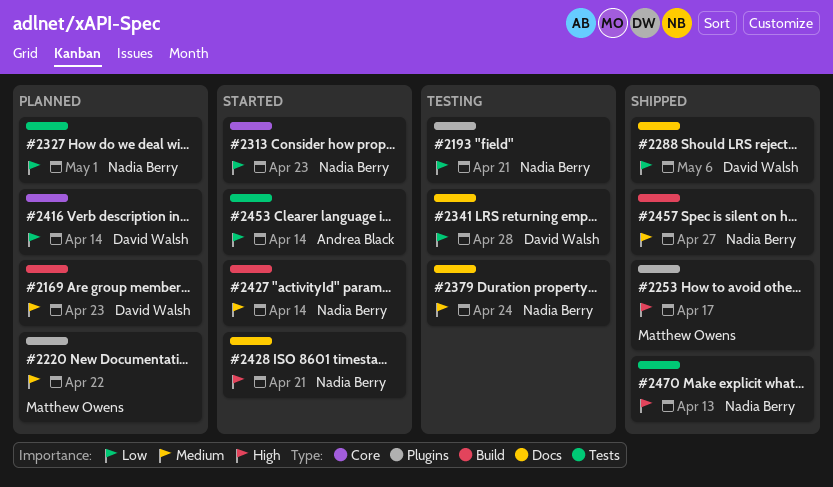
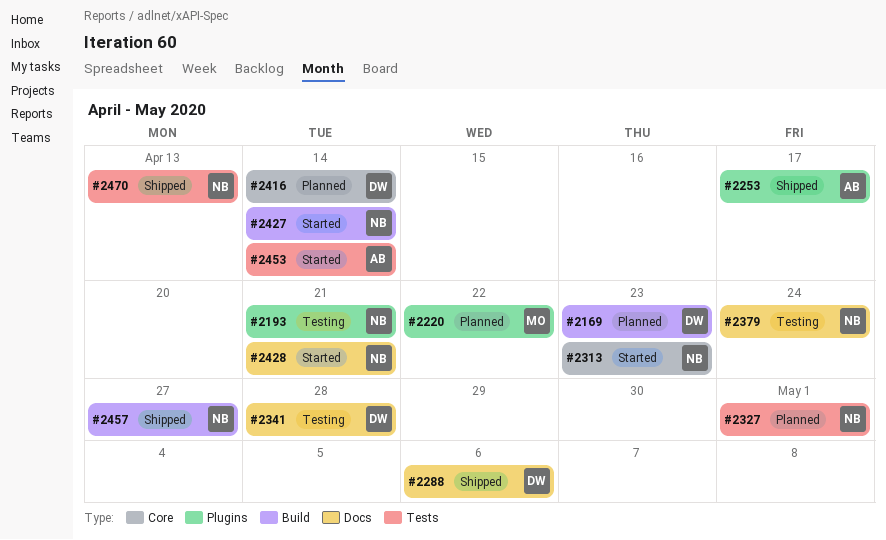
#2253, owner: Matthew Owens -> Andrea Black

